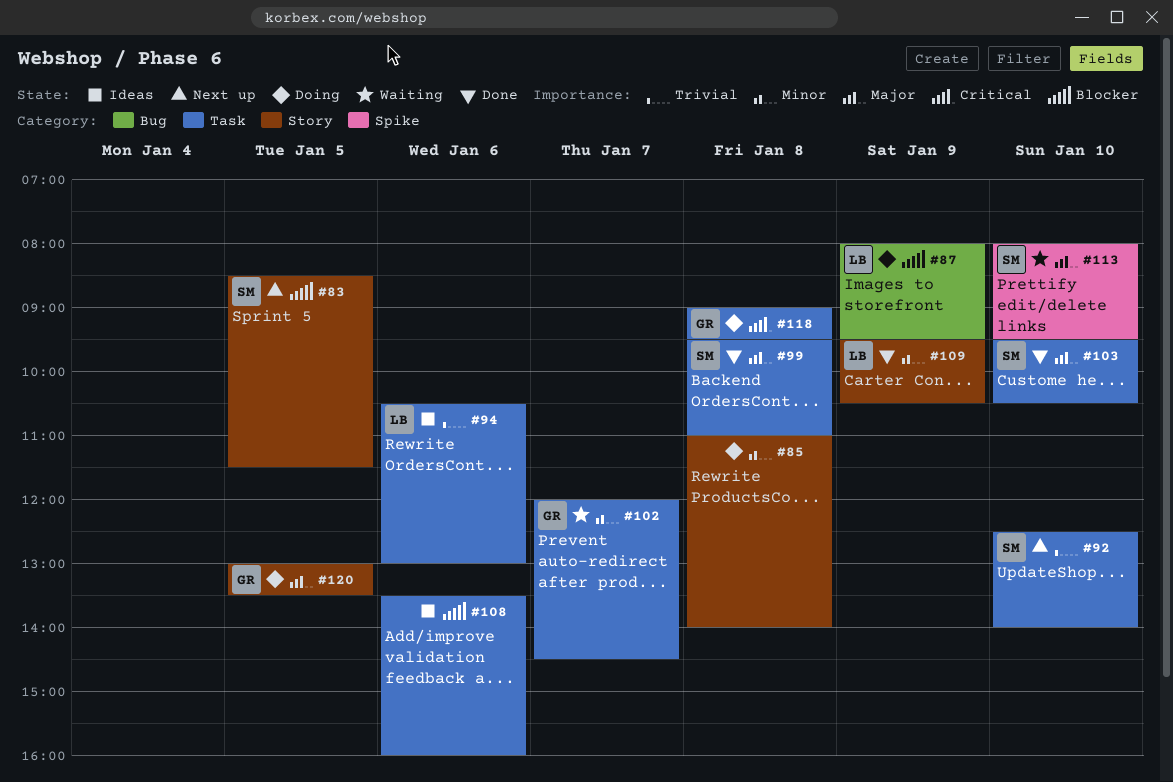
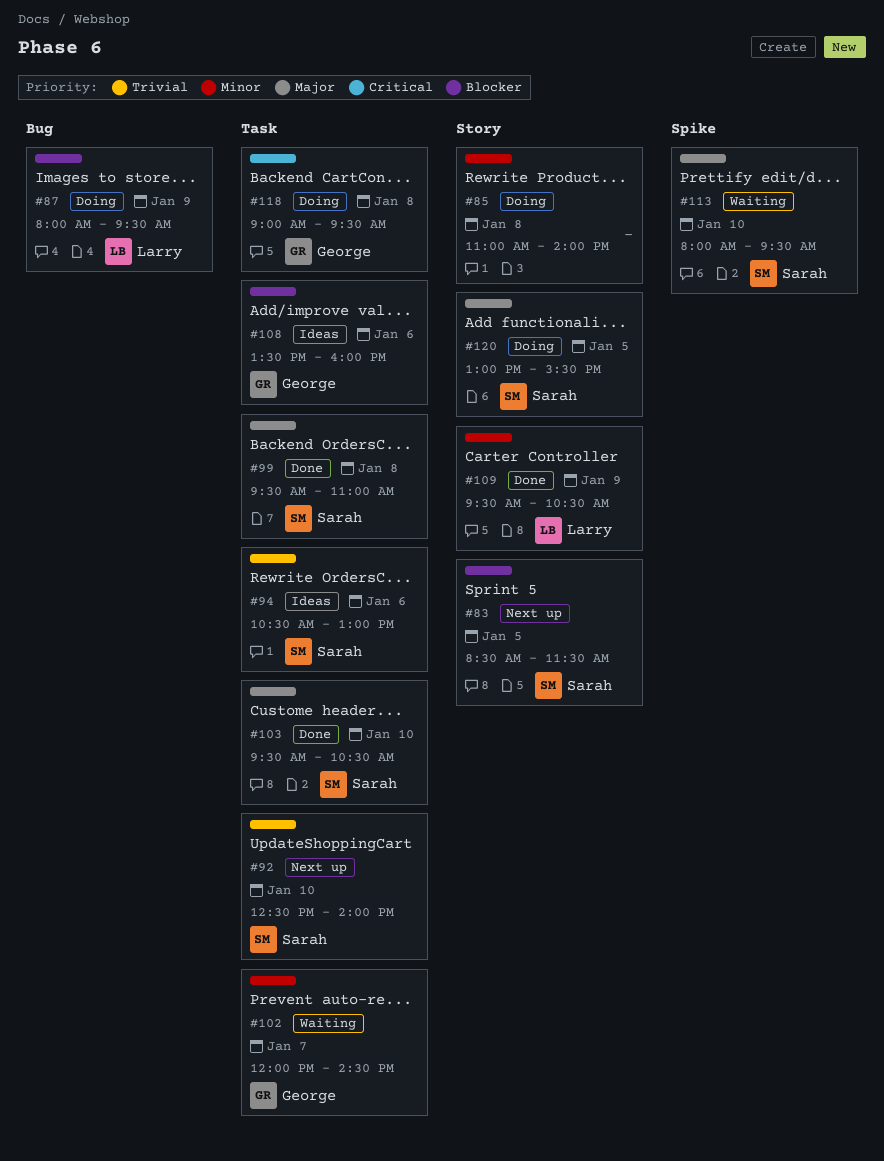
#94, owner: Larry -> Sarah
#108, owner: none -> George
#120, owner: George -> Sarah
#120, ends: 13:30 -> 15:30

